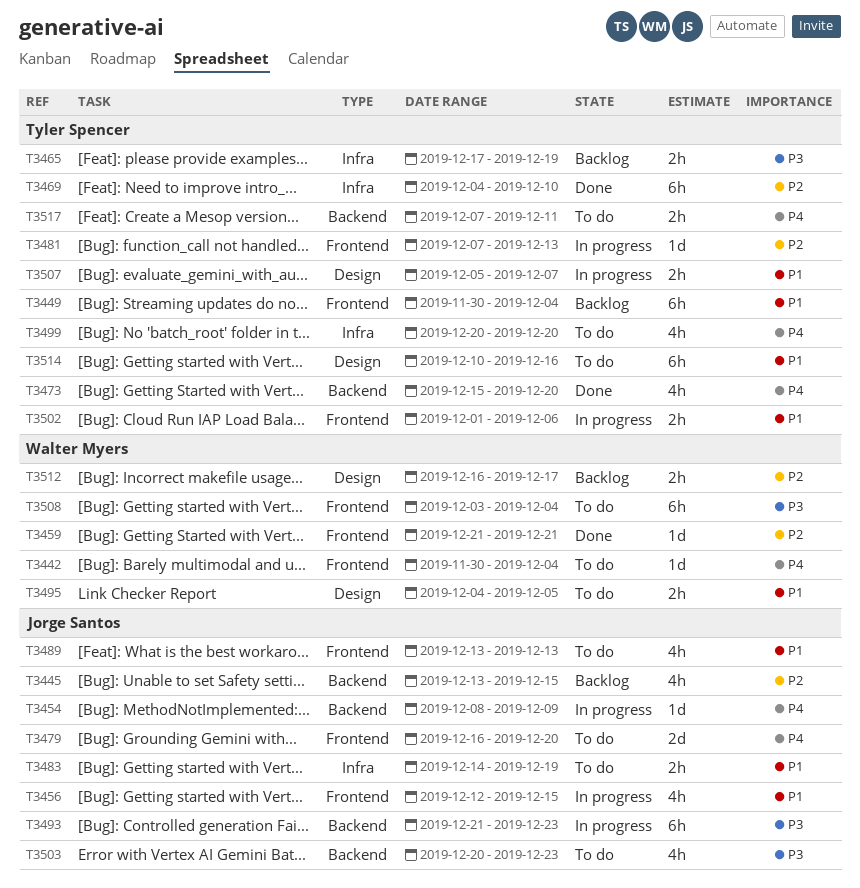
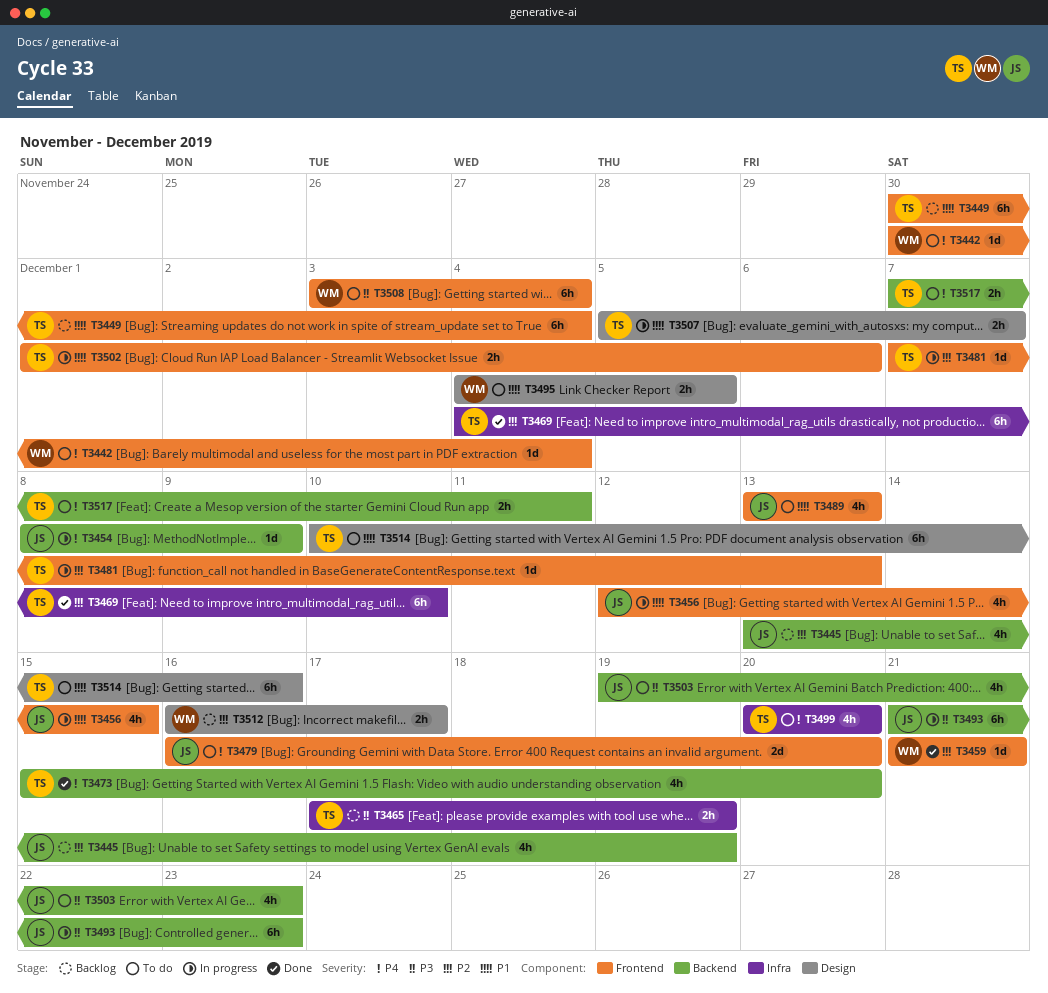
T3445, due: Dec 15 -> Dec 19
T3483: present -> none
T3503, start: Dec 20 -> Dec 19

